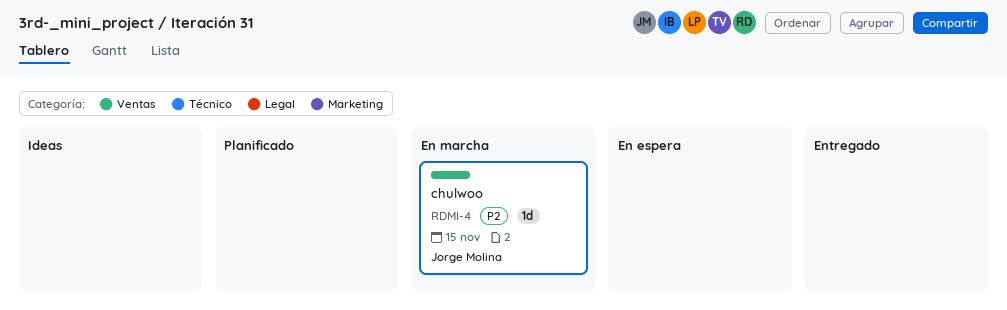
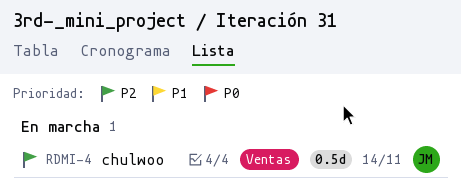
RDMI-4, estimate: 1d -> 0.5d
RDMI-4, due: Nov 15 -> Nov 14

